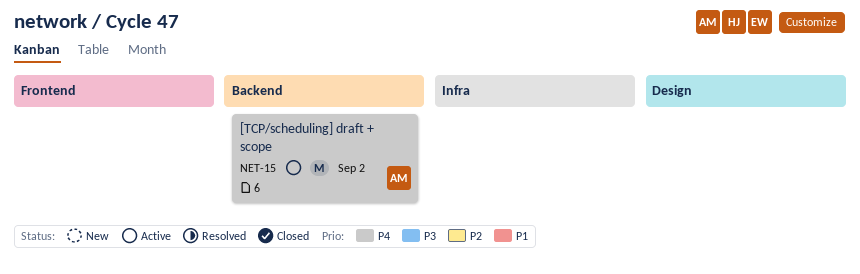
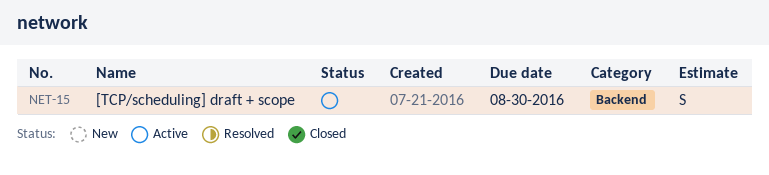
NET-15, estimate: M -> S
NET-15, due: Sep 2 -> Aug 30

